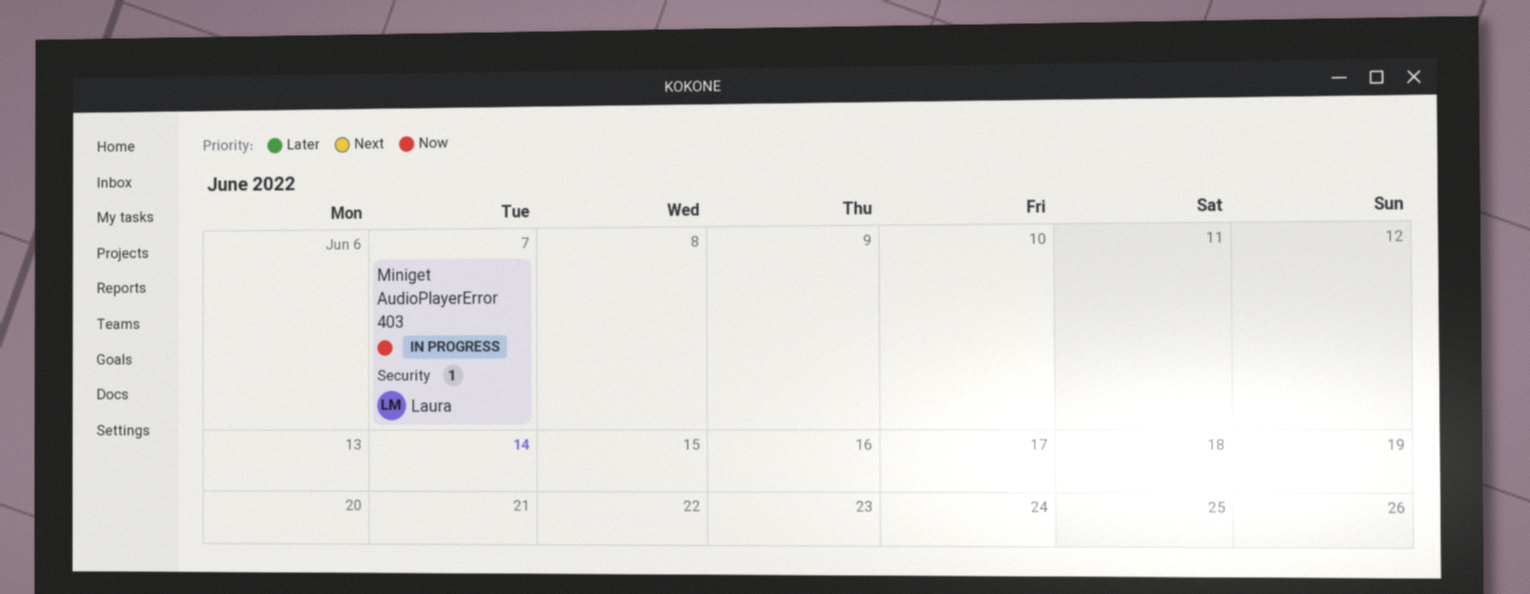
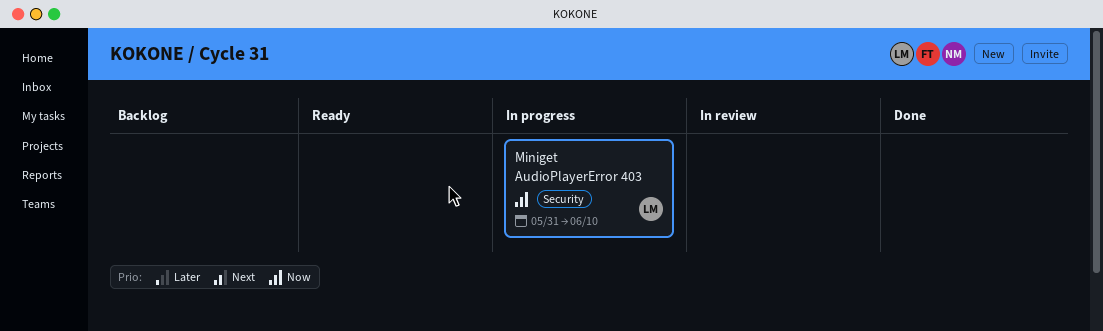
Miniget AudioPlayerError 403, due: Jun 7 -> Jun 10

